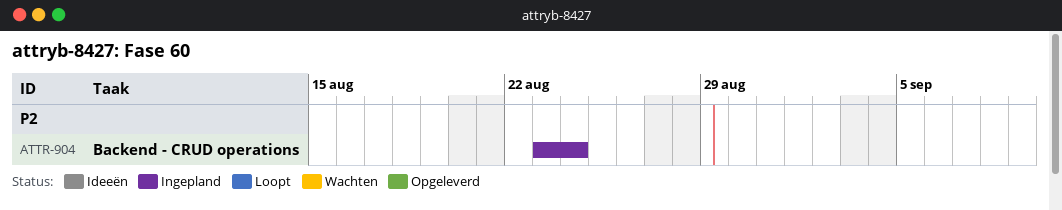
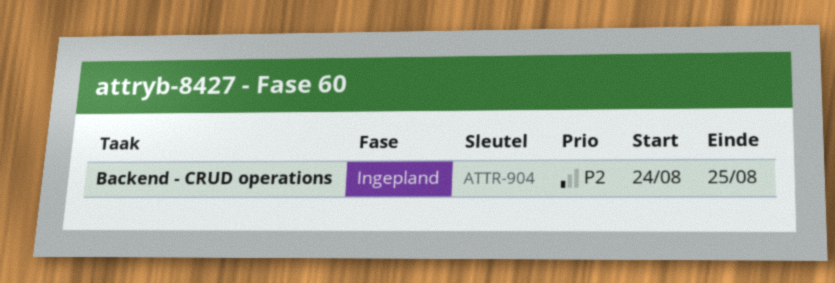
ATTR-904, start: Aug 23 -> Aug 24
ATTR-904, due: Aug 24 -> Aug 25

